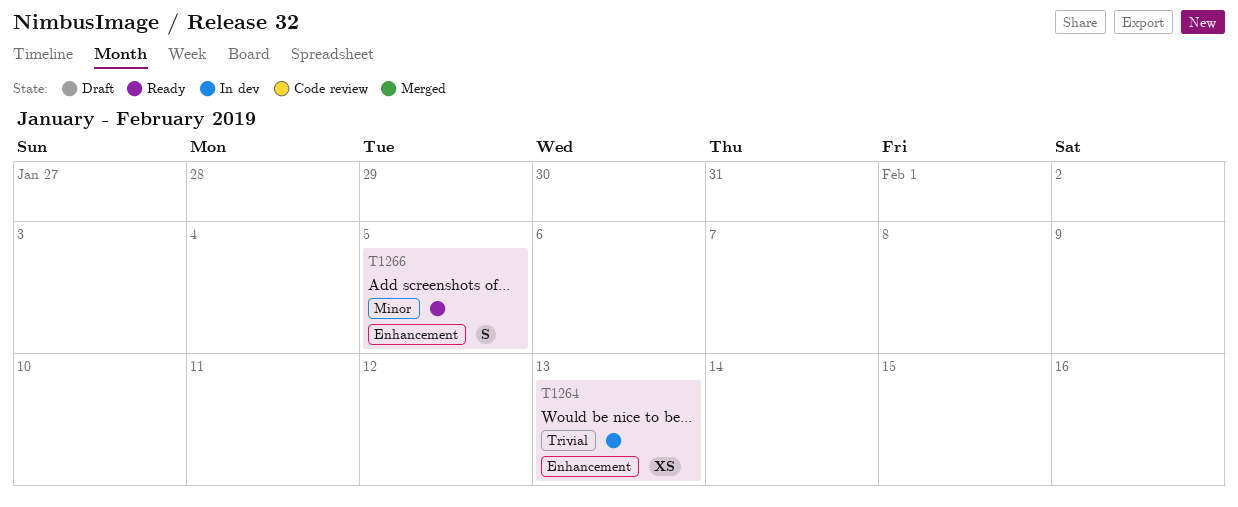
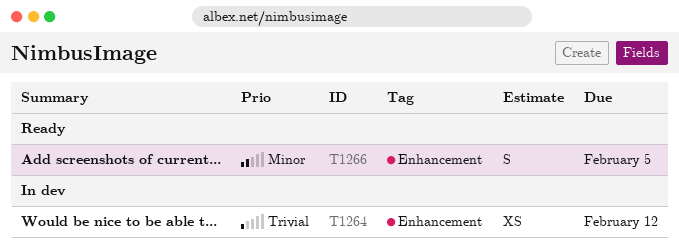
T1264, due: Feb 13 -> Feb 12

